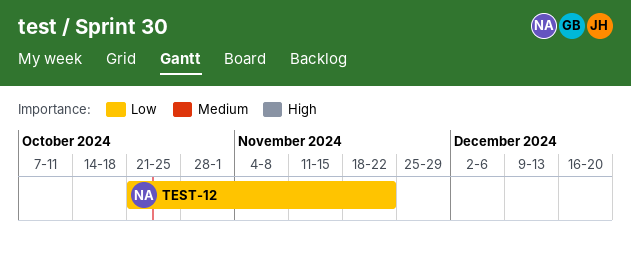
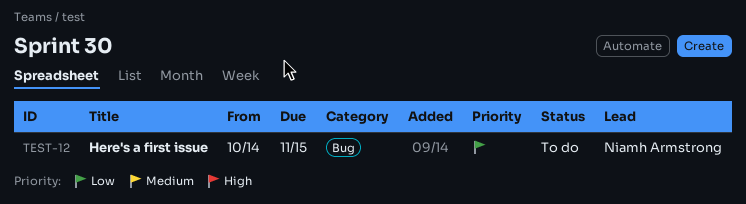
TEST-12, start: Oct 21 -> Oct 14
TEST-12, due: Nov 22 -> Nov 15

